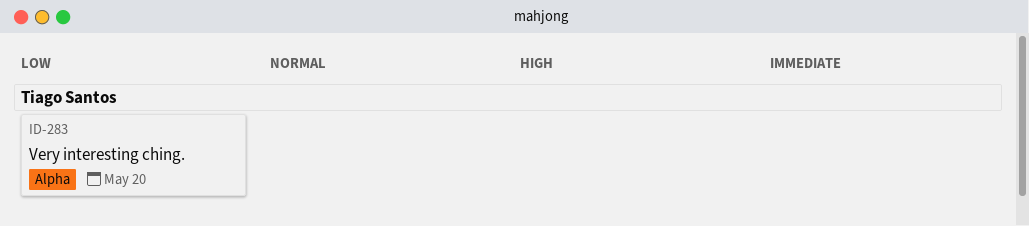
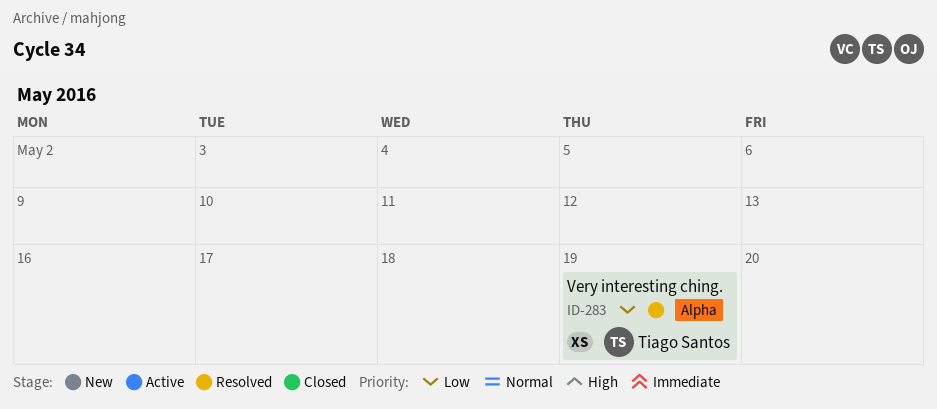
ID-283, due: May 20 -> May 19

